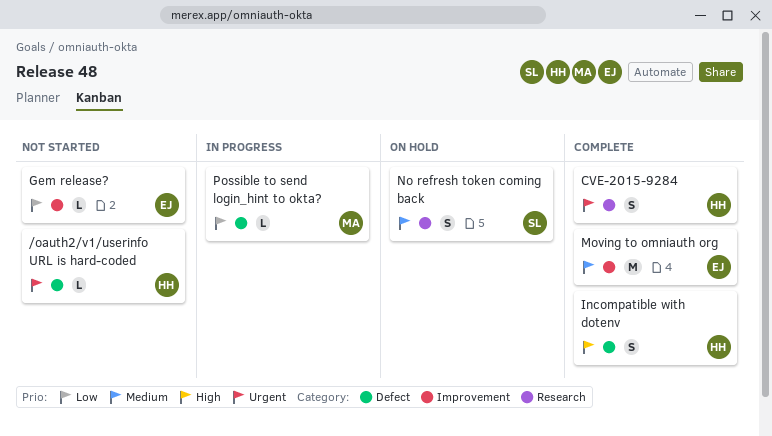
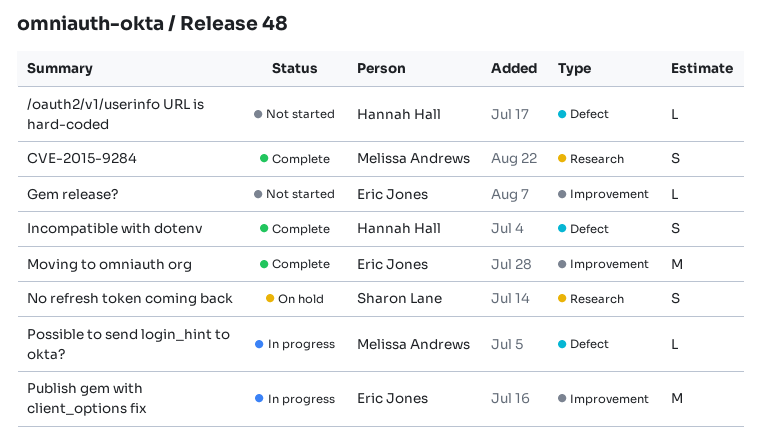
CVE-2015-9284, owner: Hannah Hall -> Melissa Andrews
Publish gem with client_options fix: none -> present

